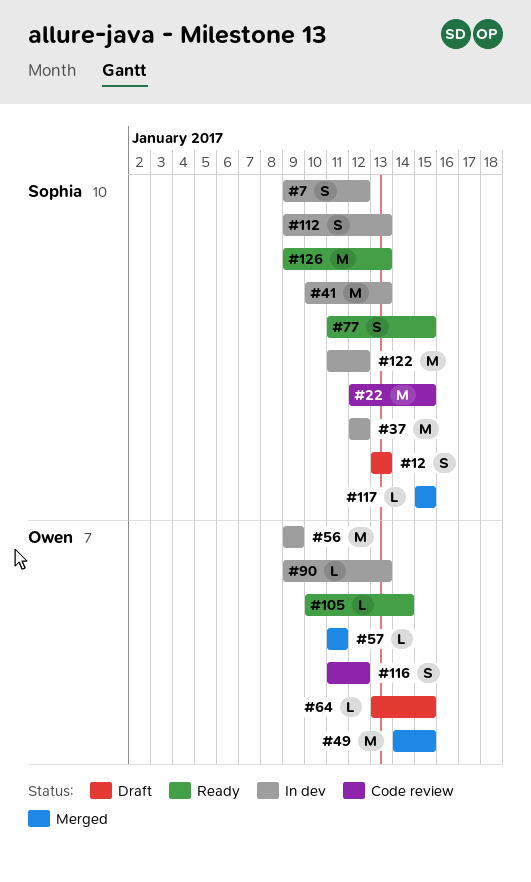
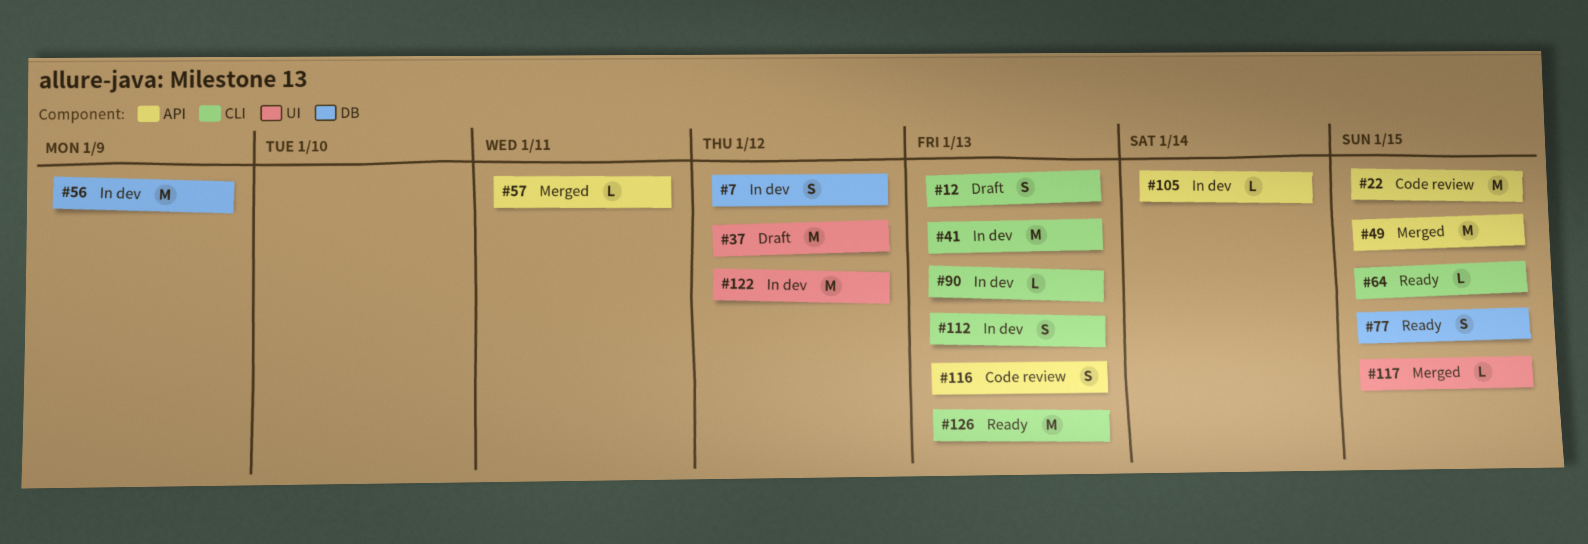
#37, status: In dev -> Draft
#64, status: Draft -> Ready
#105, status: Ready -> In dev
#116, due: Jan 12 -> Jan 13

